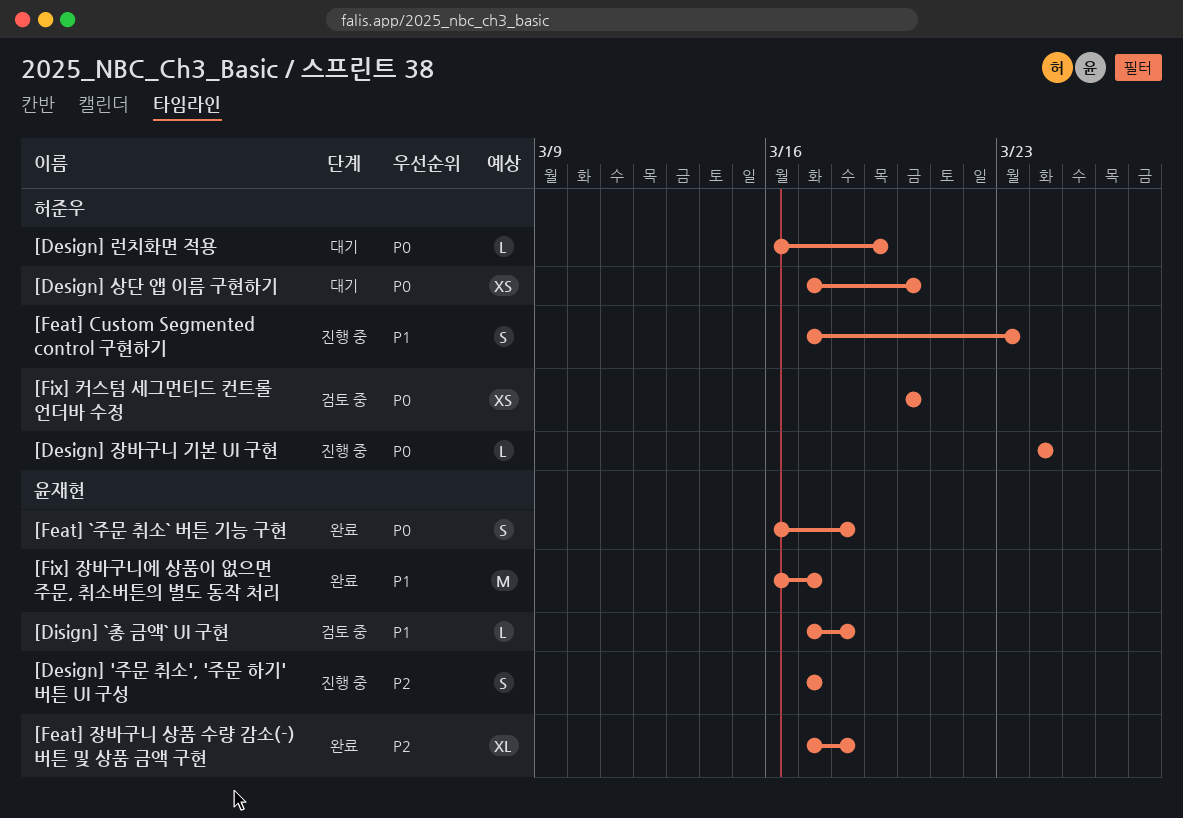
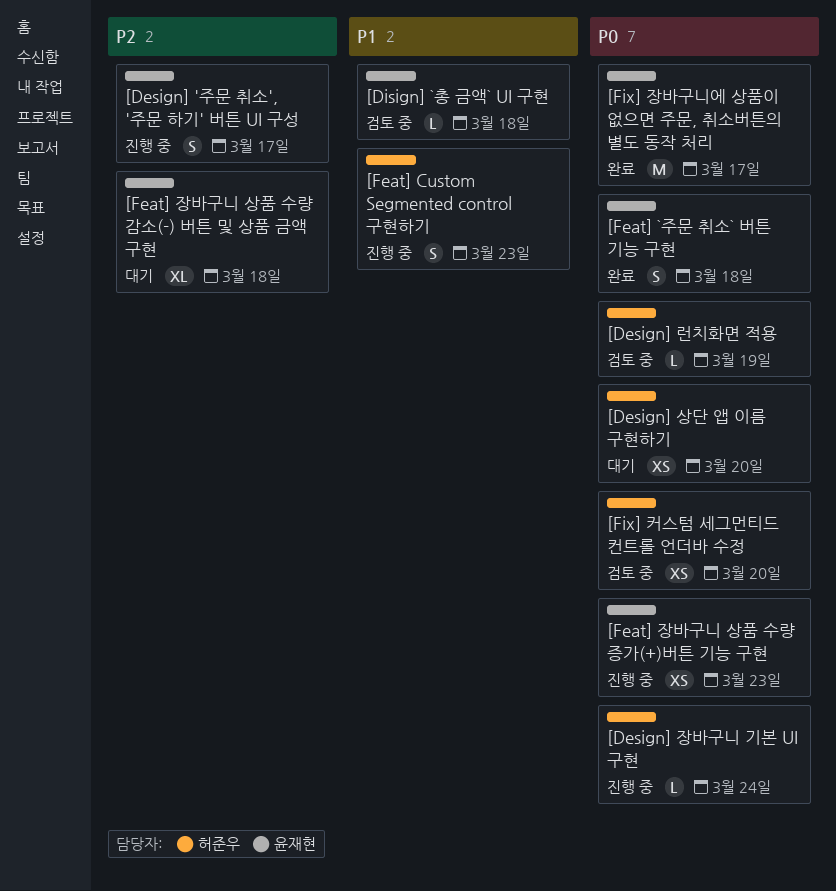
[Design] 런치화면 적용, status: 대기 -> 검토 중
[Feat] 장바구니 상품 수량 감소(-) 버튼 및 상품 금액 구현, status: 완료 -> 대기
[Feat] 장바구니 상품 수량 증가(+)버튼 기능 구현: none -> present
[Fix] 장바구니에 상품이 없으면 주문, 취소버튼의 별도 동작 처리, priority: P1 -> P0

